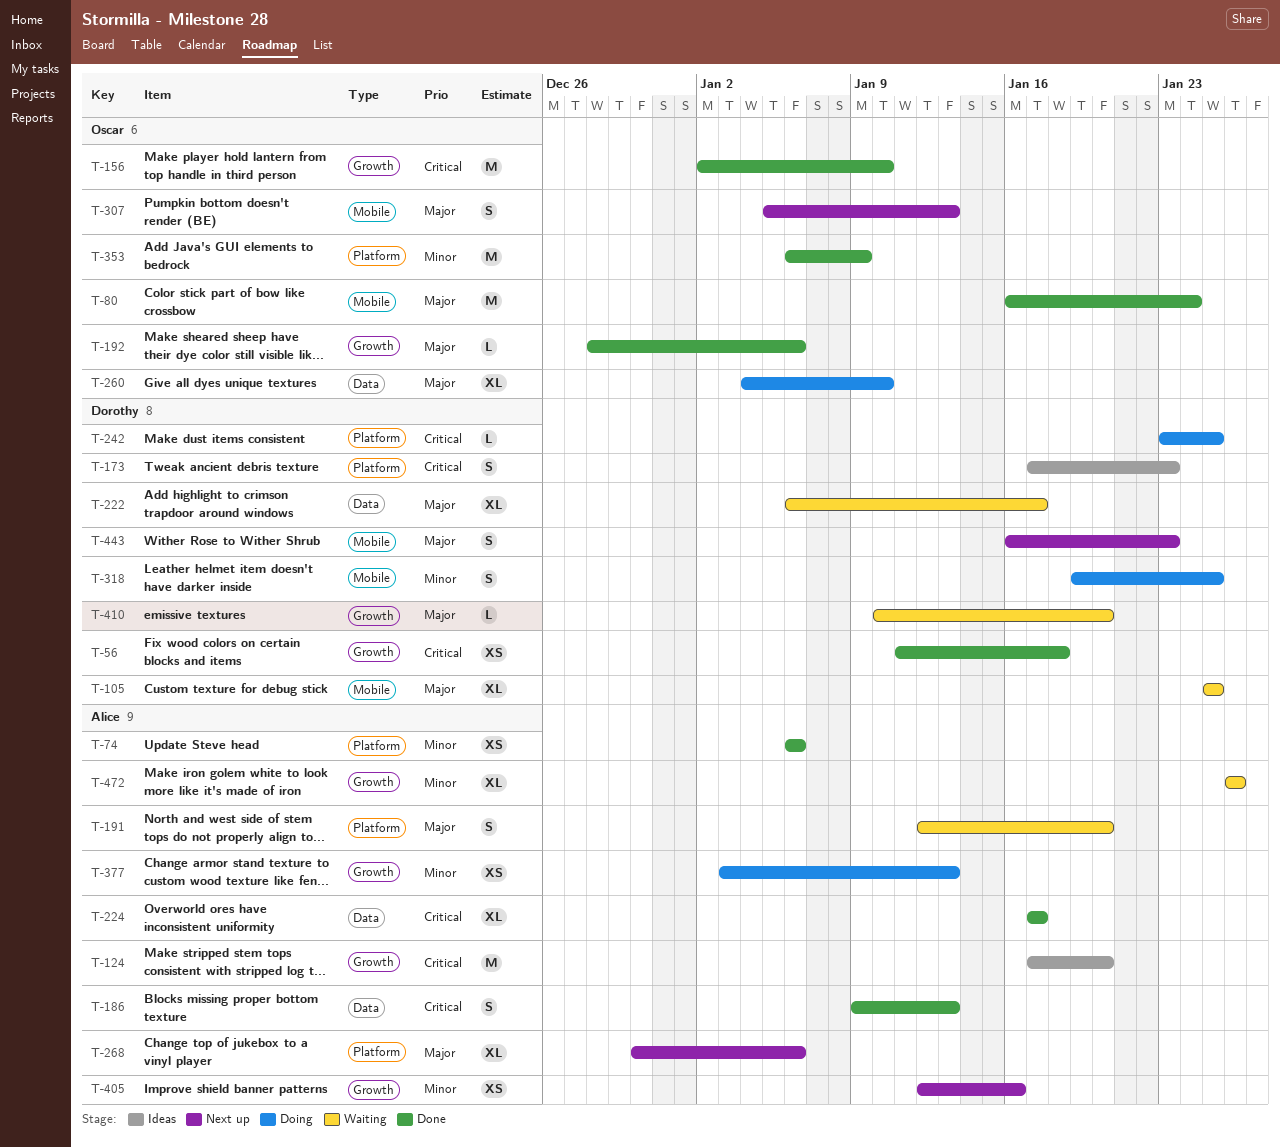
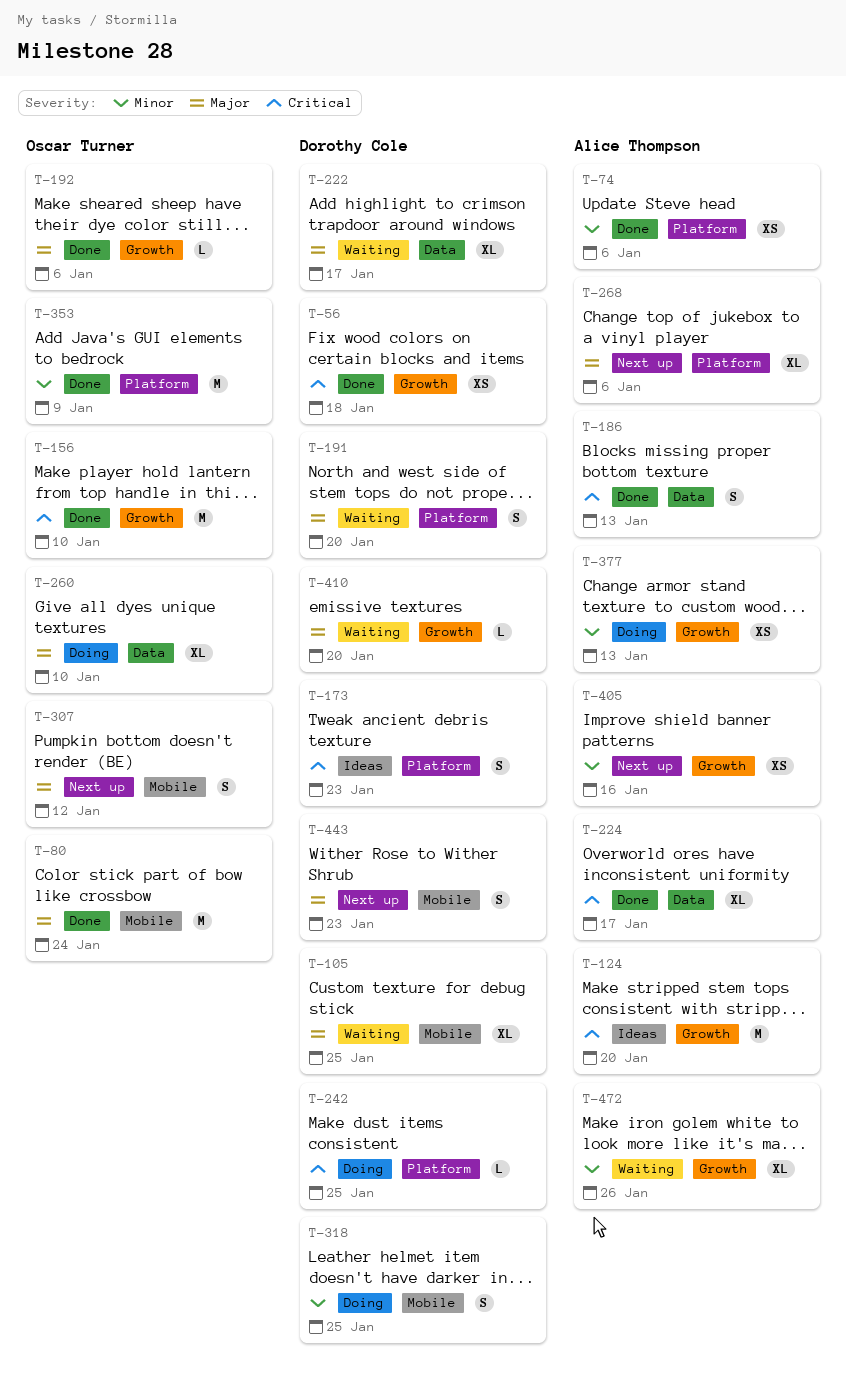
T-191, owner: Alice Thompson -> Dorothy Cole
T-307, due: Jan 13 -> Jan 12

